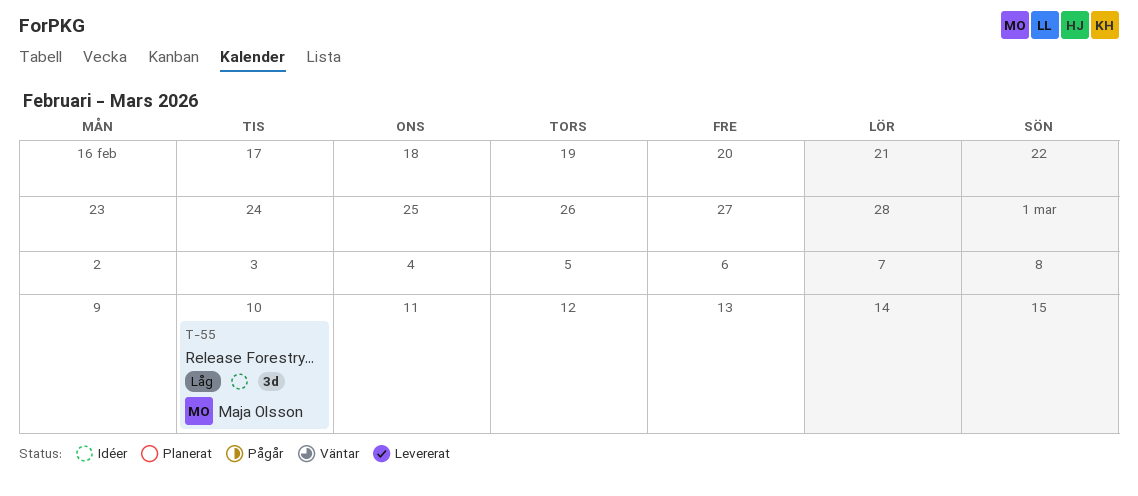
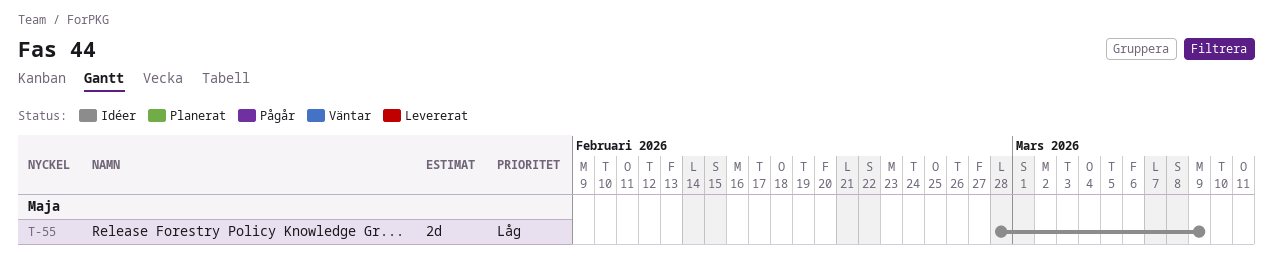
T-55, estimate: 3d -> 2d
T-55, due: Mar 10 -> Mar 9

